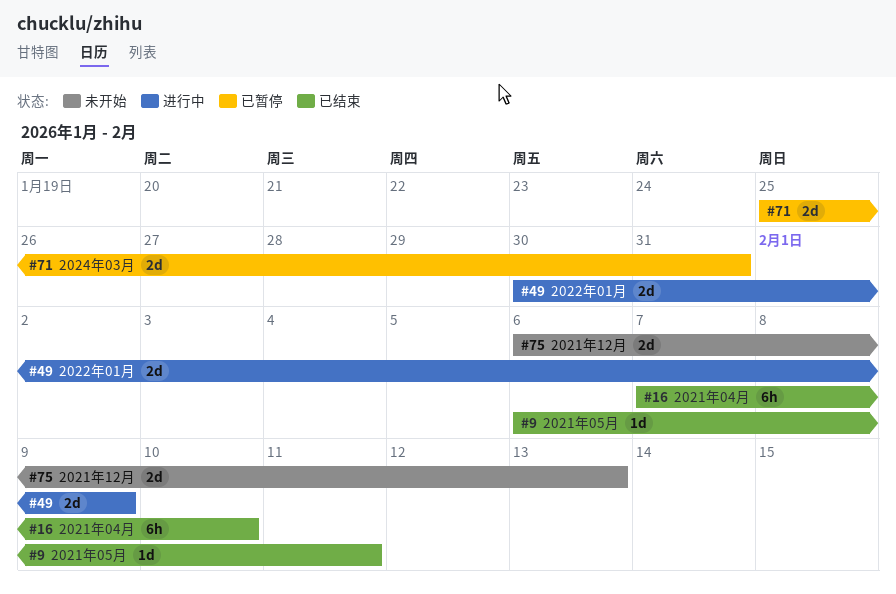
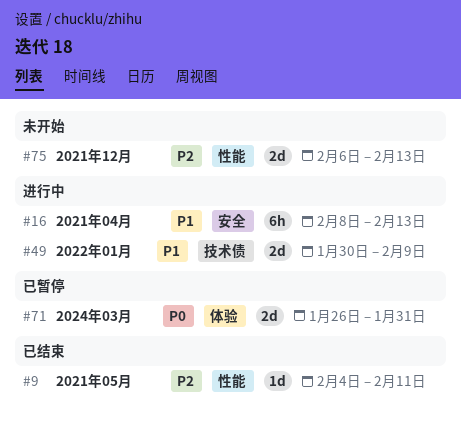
#9, start: Feb 6 -> Feb 4
#16, status: 已结束 -> 进行中
#16, start: Feb 7 -> Feb 8
#16, due: Feb 10 -> Feb 13
#71, start: Jan 25 -> Jan 26

